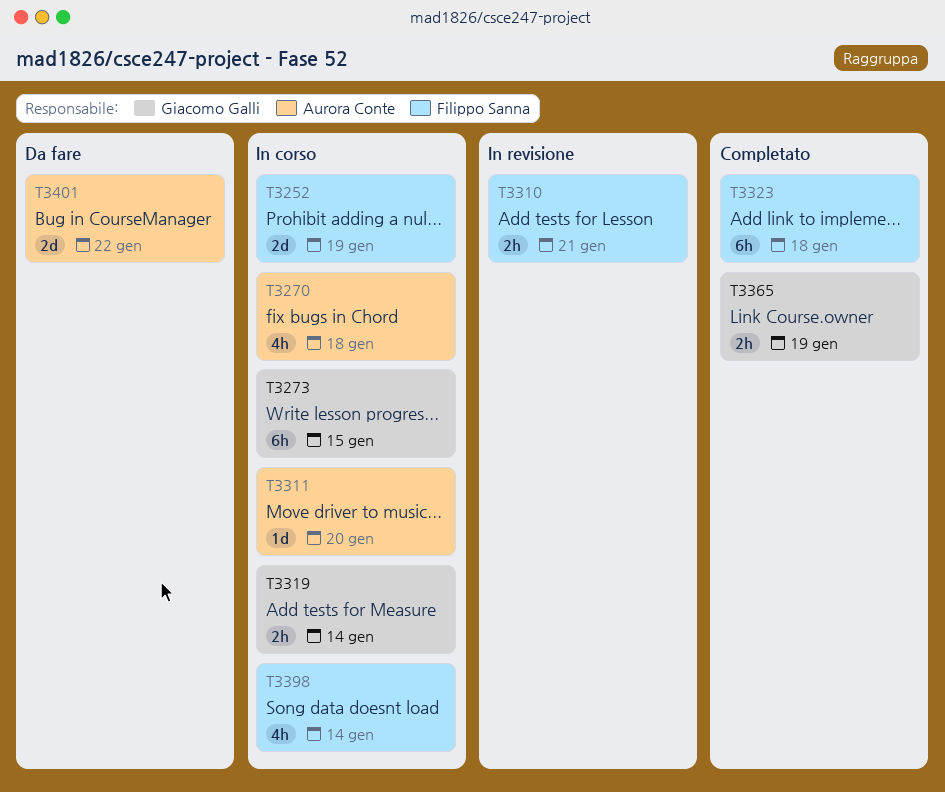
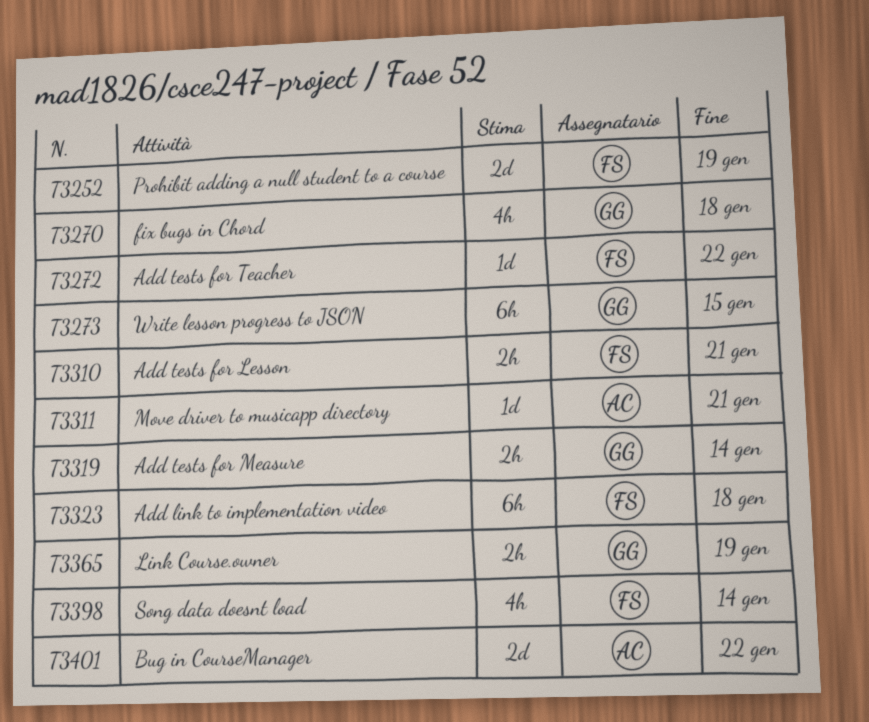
T3270, owner: Aurora Conte -> Giacomo Galli
T3272: none -> present
T3311, due: Jan 20 -> Jan 21

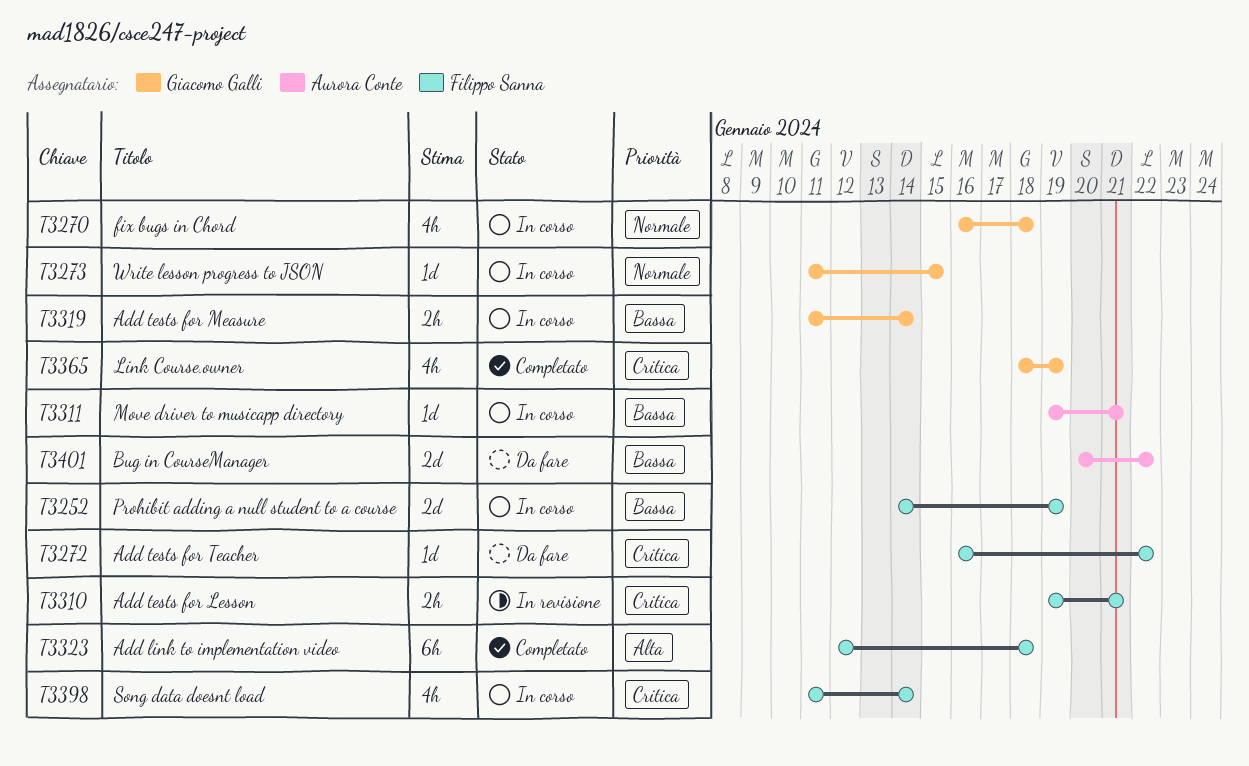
T3273, estimate: 6h -> 1d
T3365, estimate: 2h -> 4h

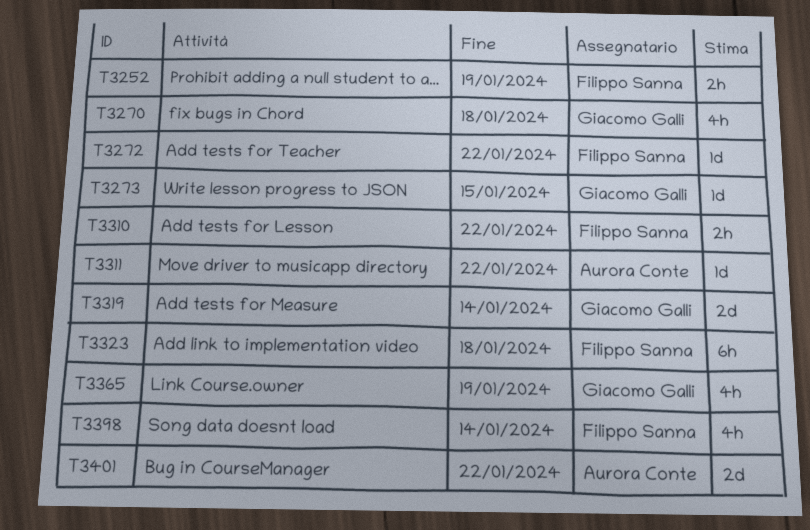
T3252, estimate: 2d -> 2h
T3310, due: Jan 21 -> Jan 22
T3311, due: Jan 21 -> Jan 22
T3319, estimate: 2h -> 2d

